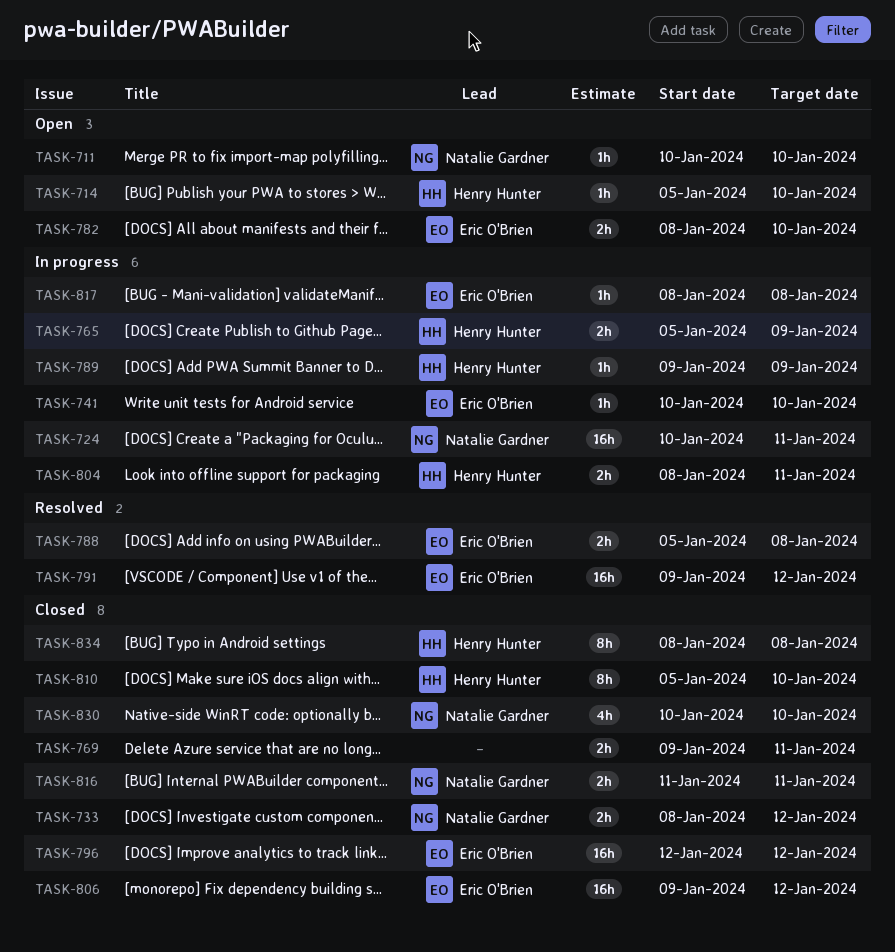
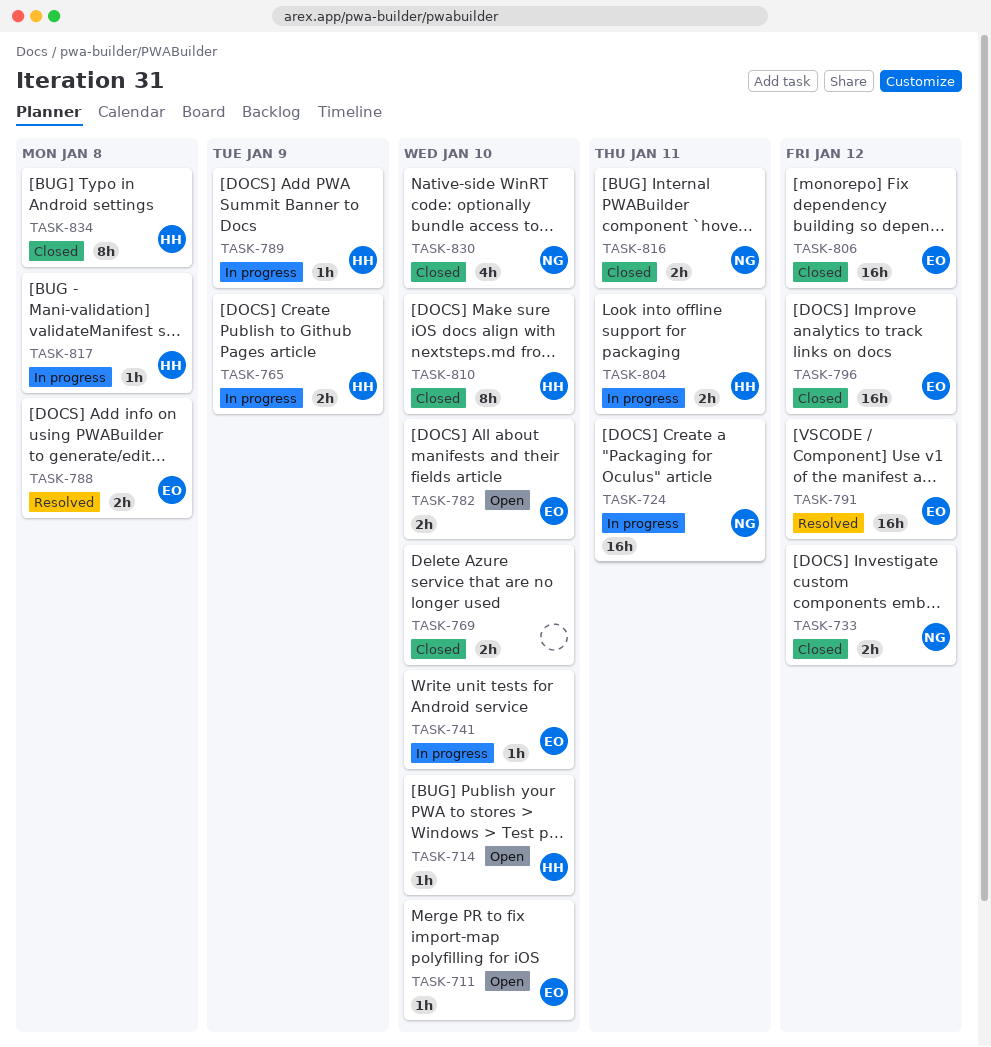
TASK-711, owner: Natalie Gardner -> Eric O'Brien
TASK-769, due: Jan 11 -> Jan 10
TASK-817, owner: Eric O'Brien -> Henry Hunter

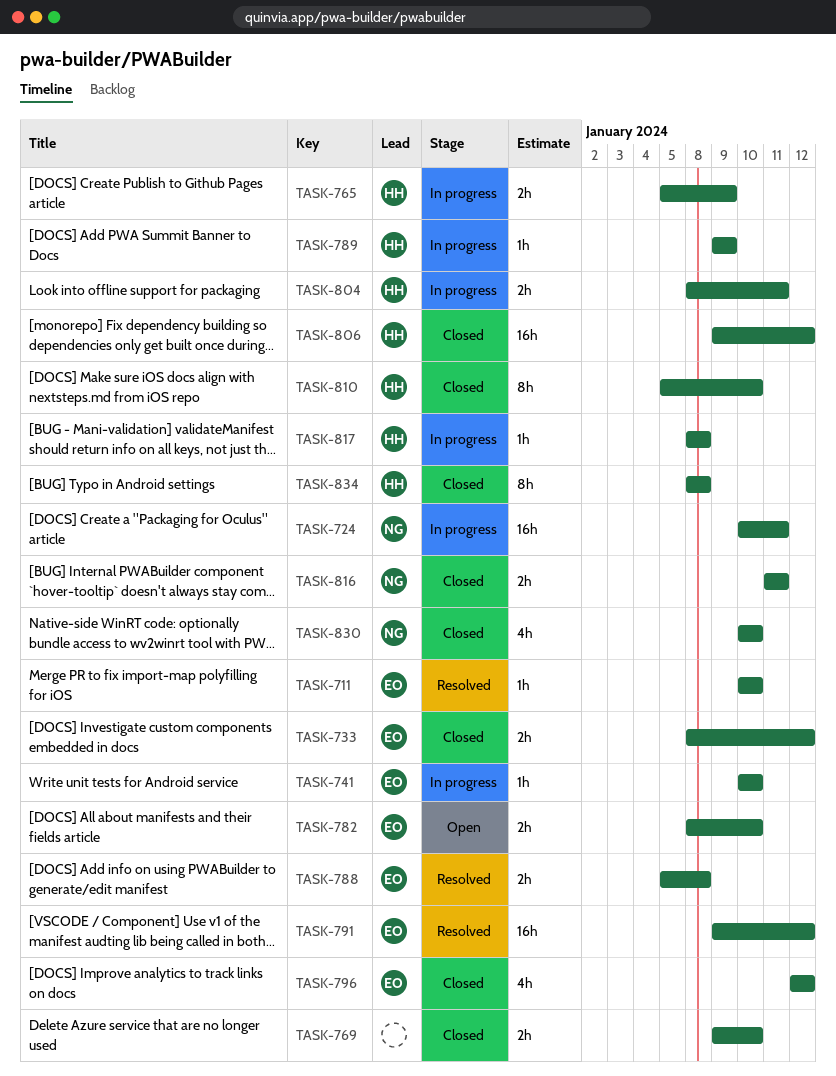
TASK-711, status: Open -> Resolved
TASK-714: present -> none
TASK-733, owner: NG -> EO
TASK-796, estimate: 16h -> 4h
TASK-806, owner: EO -> HH

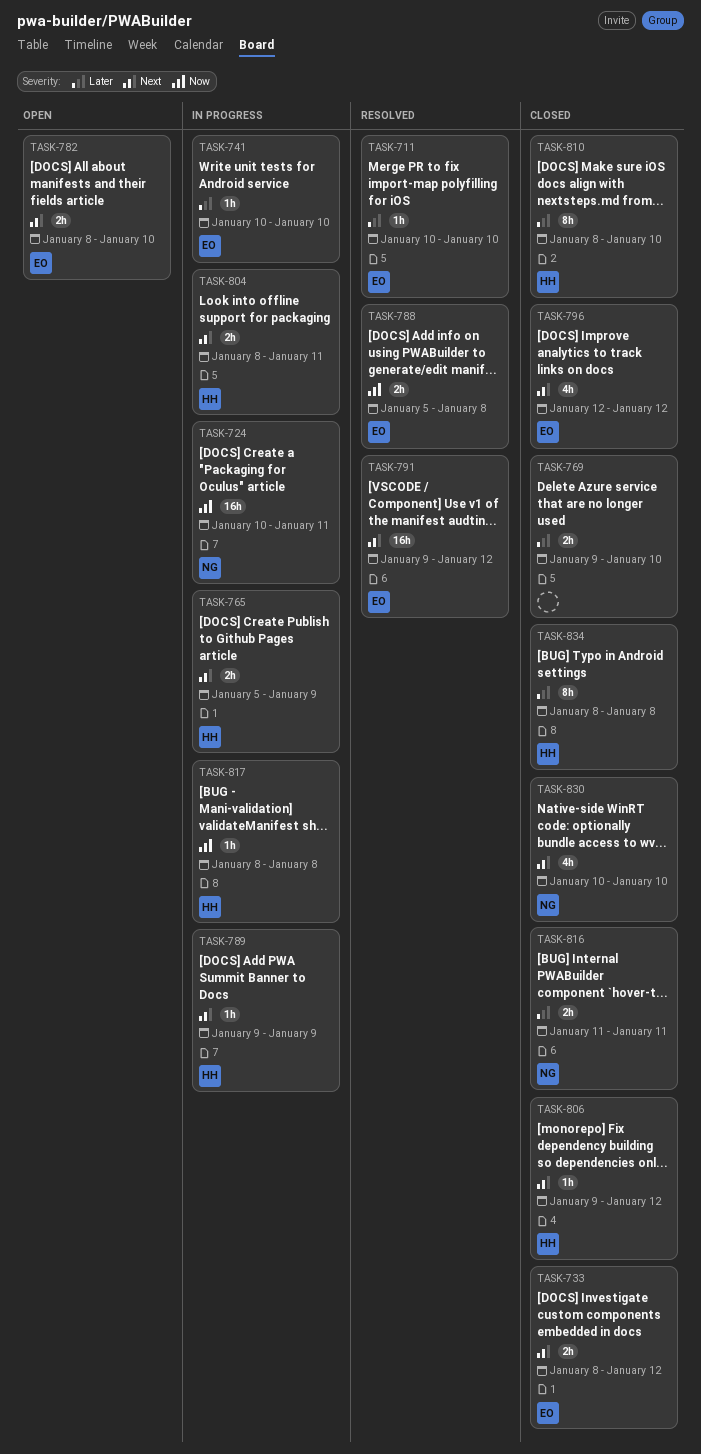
TASK-806, estimate: 16h -> 1h
TASK-810, start: Jan 5 -> Jan 8

